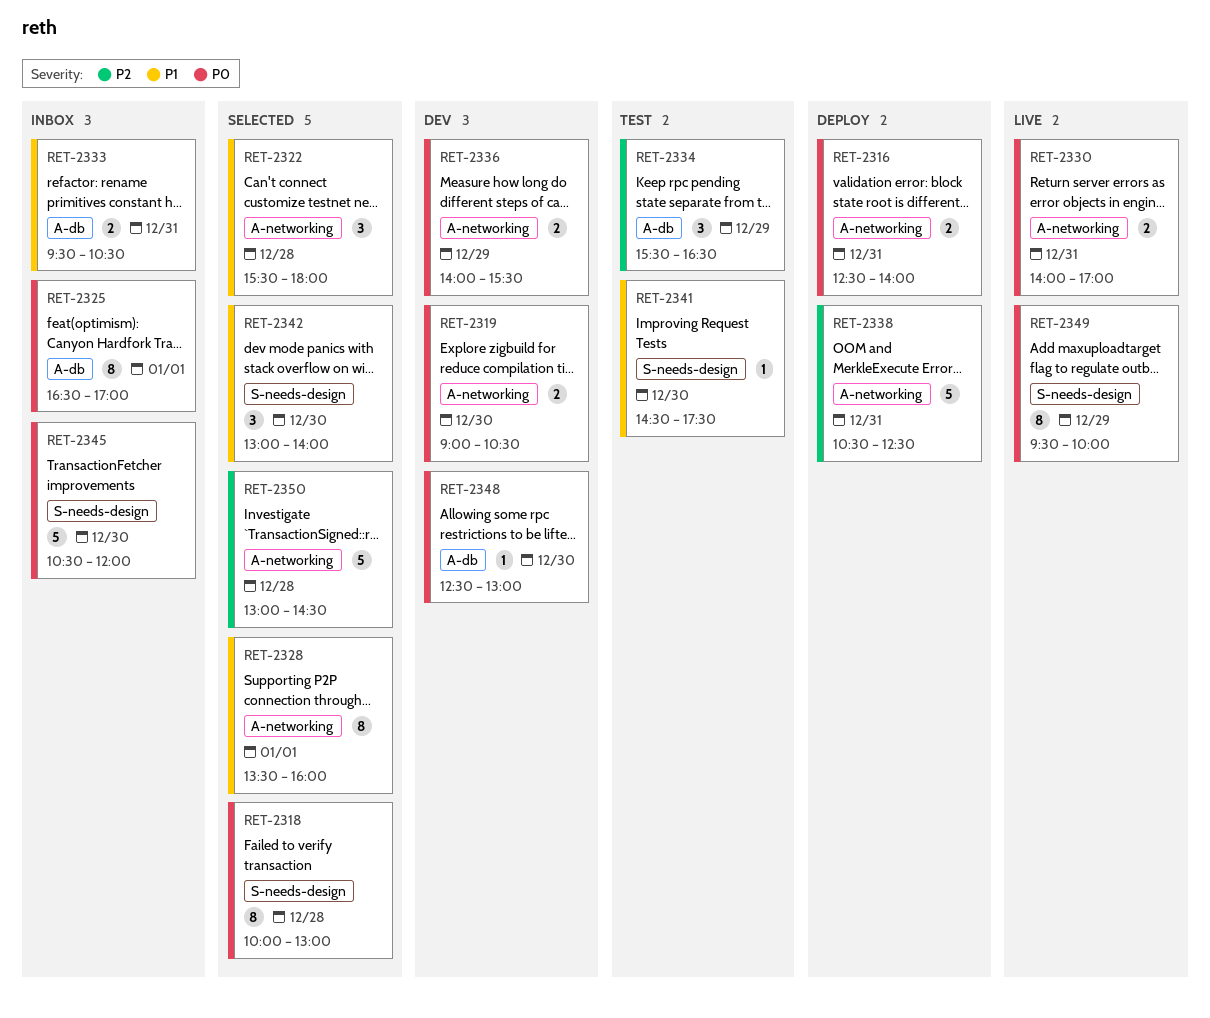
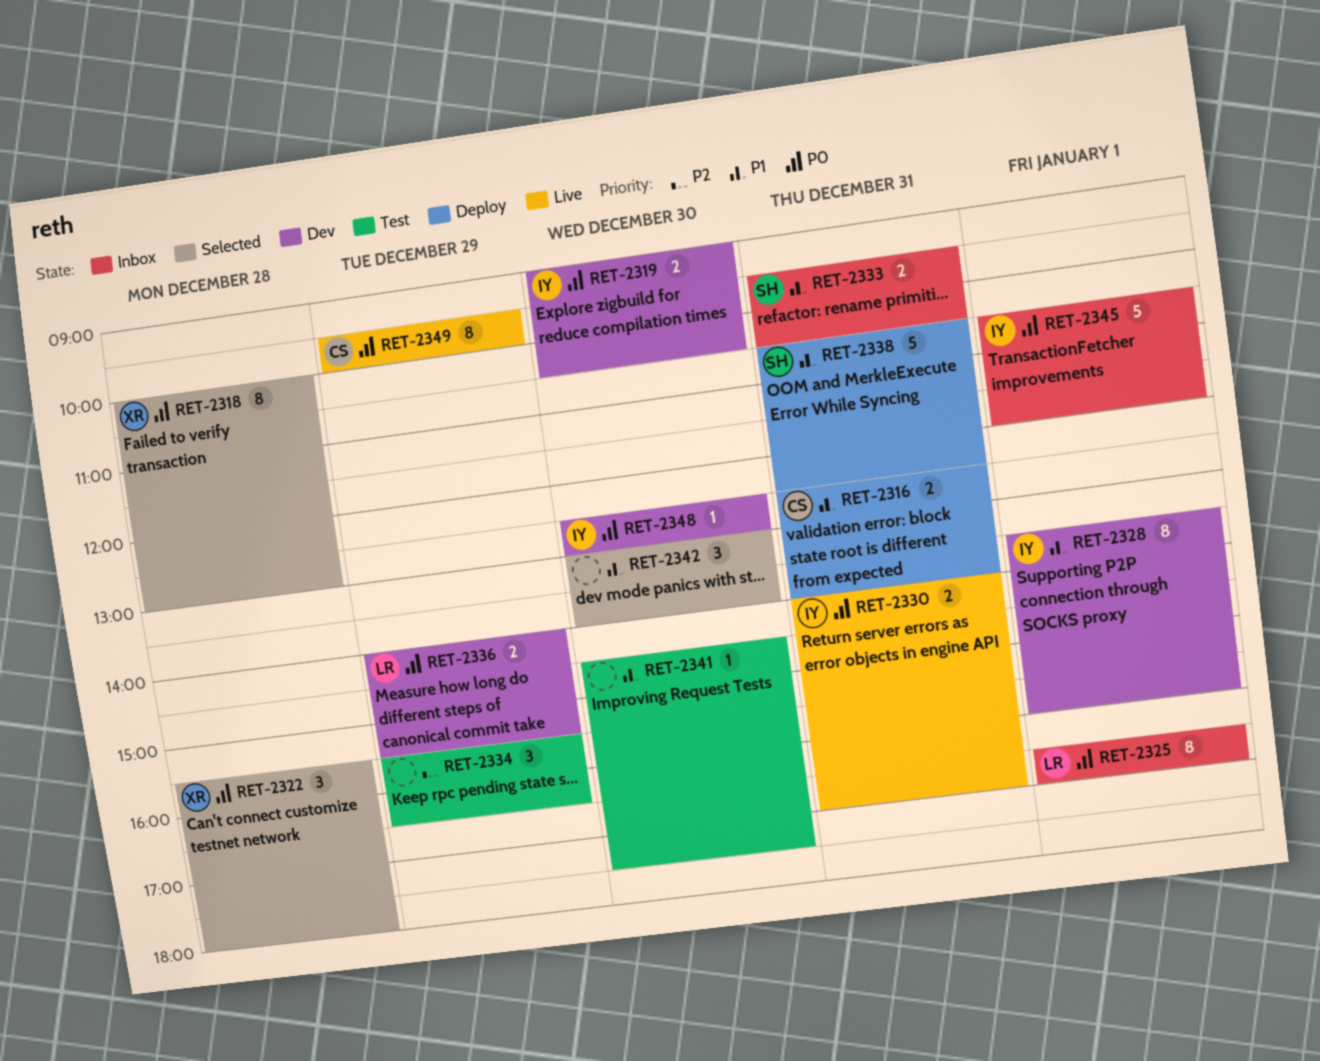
RET-2316, priority: P0 -> P1
RET-2322, priority: P1 -> P0
RET-2328, status: Selected -> Dev
RET-2338, priority: P2 -> P1
RET-2345, day: Dec 30 -> Jan 1
RET-2350: present -> none

